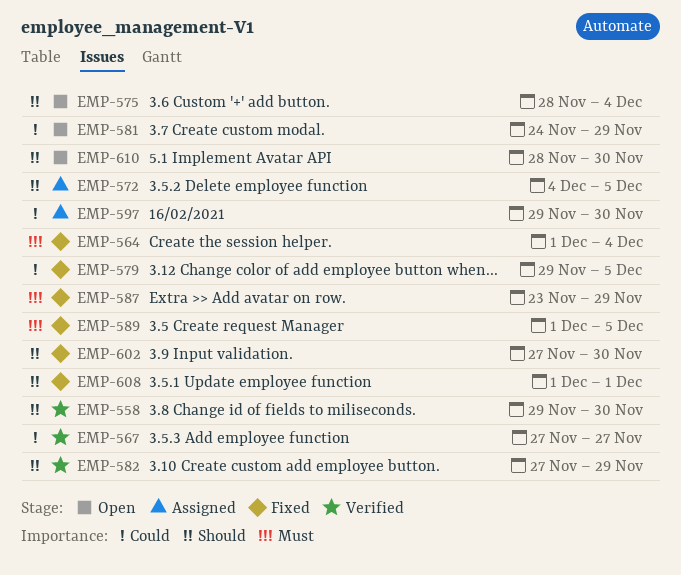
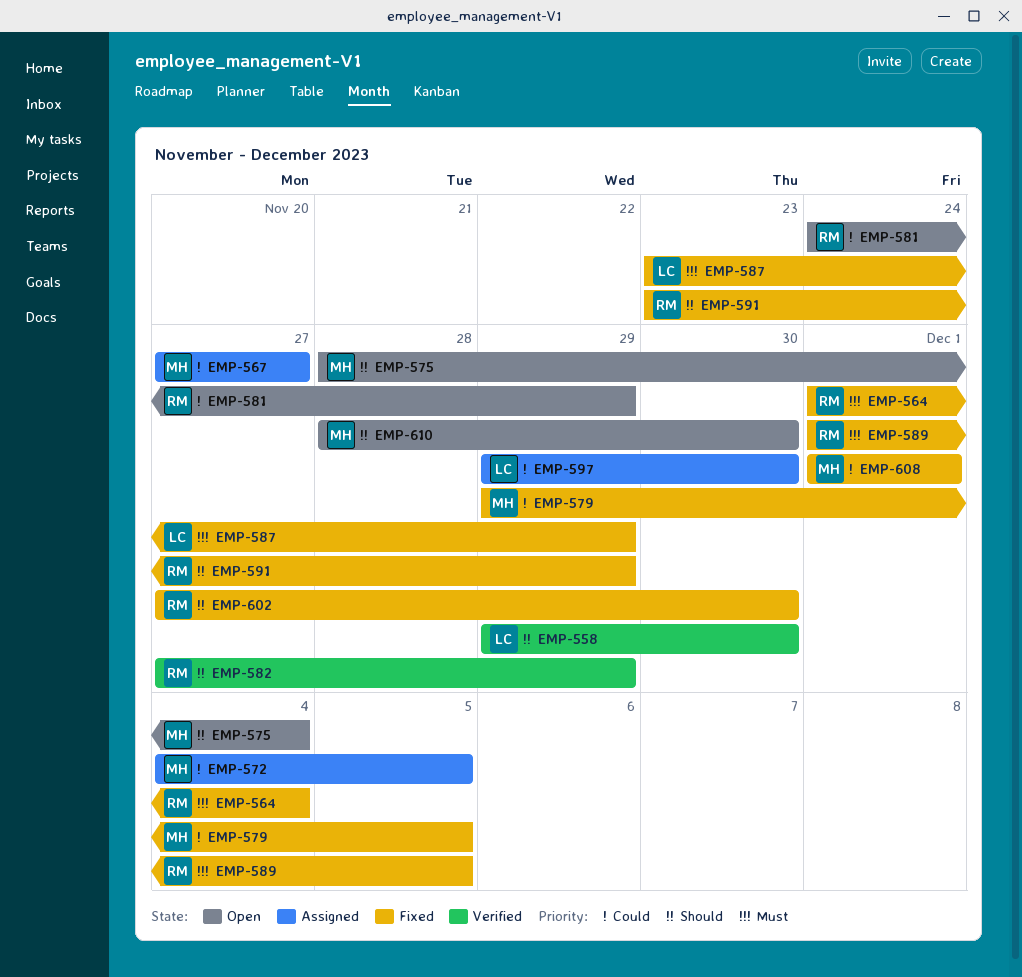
EMP-567, status: Verified -> Assigned
EMP-572, priority: Should -> Could
EMP-591: none -> present
EMP-608, priority: Should -> Could

